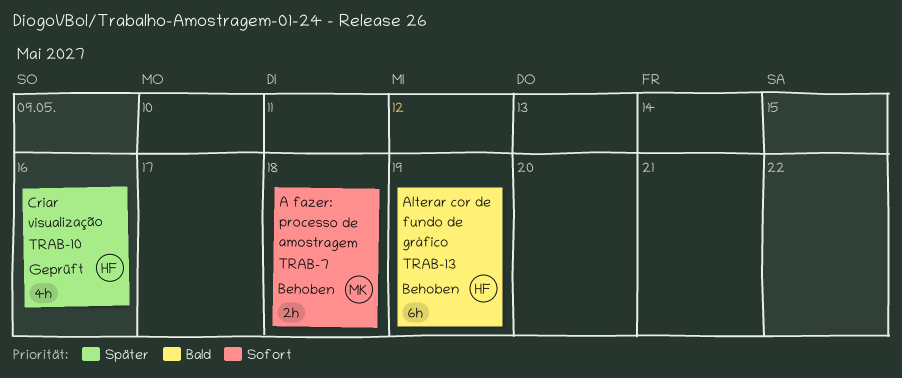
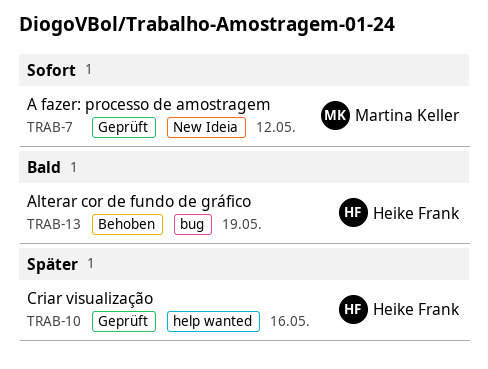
TRAB-7, status: Behoben -> Geprüft
TRAB-7, due: May 18 -> May 12

